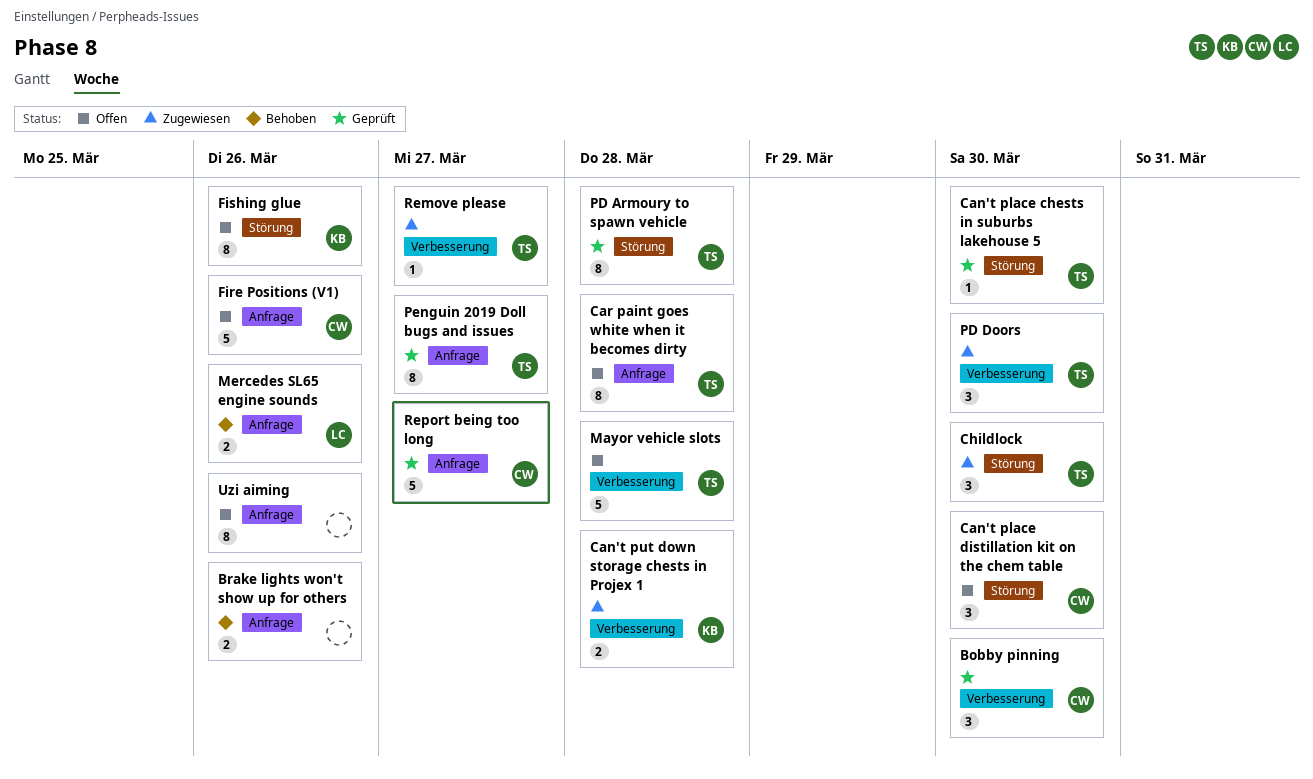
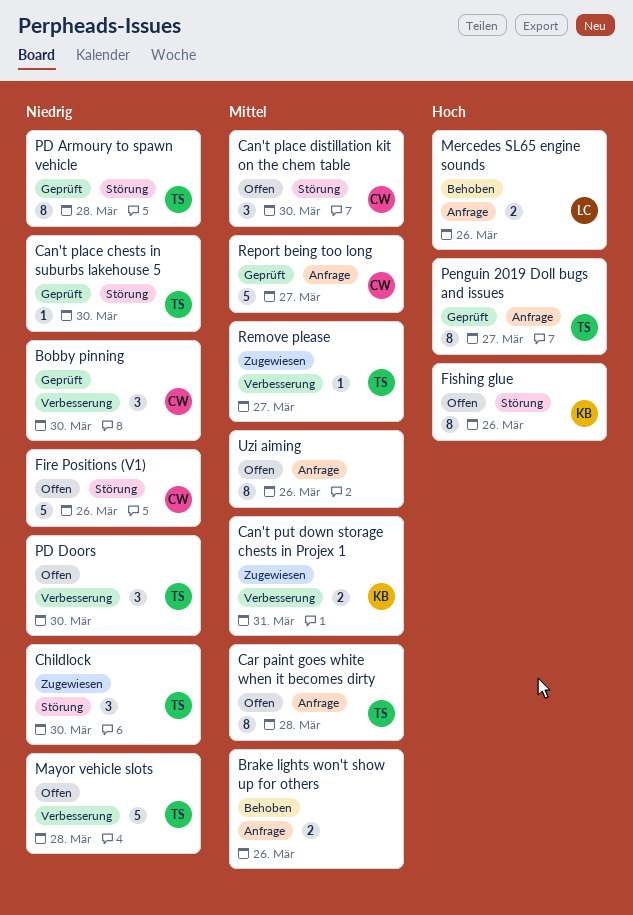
Can't put down storage chests in Projex 1, due: Mar 28 -> Mar 31
Fire Positions (V1), label: Anfrage -> Störung
PD Doors, status: Zugewiesen -> Offen

